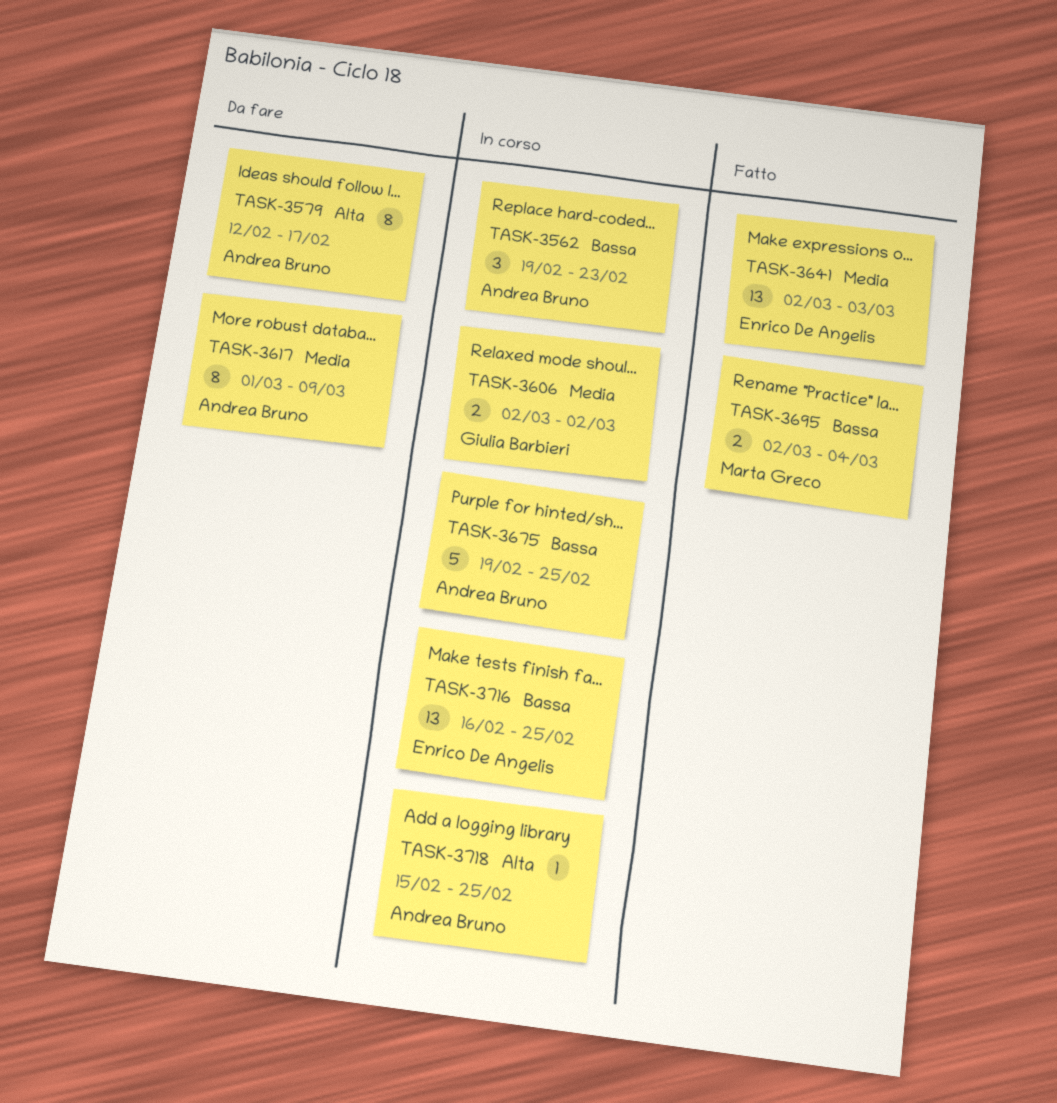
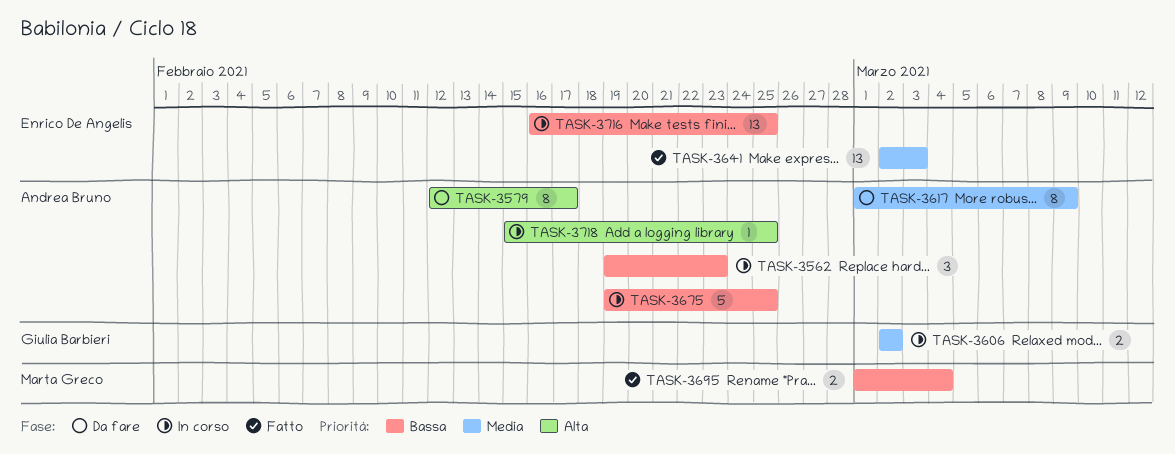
TASK-3695, start: Mar 2 -> Mar 1

